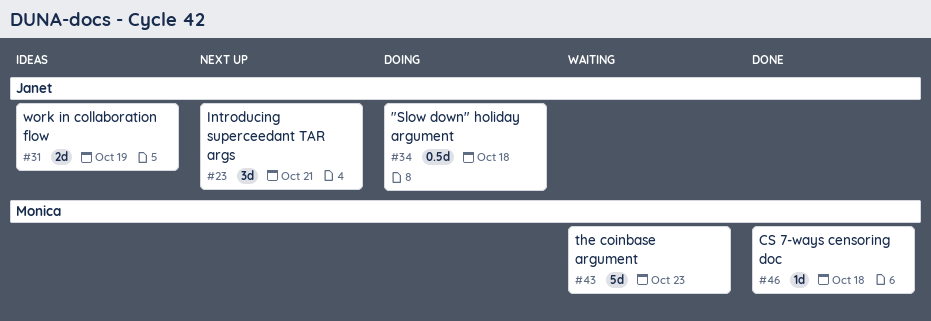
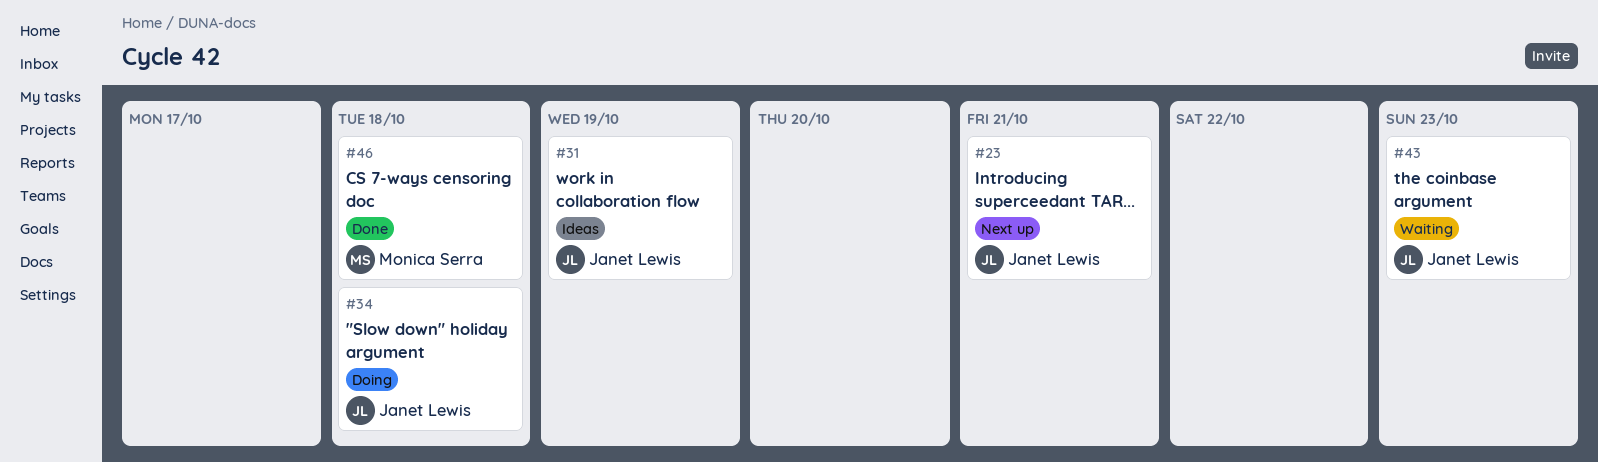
#43, owner: Monica Serra -> Janet Lewis

